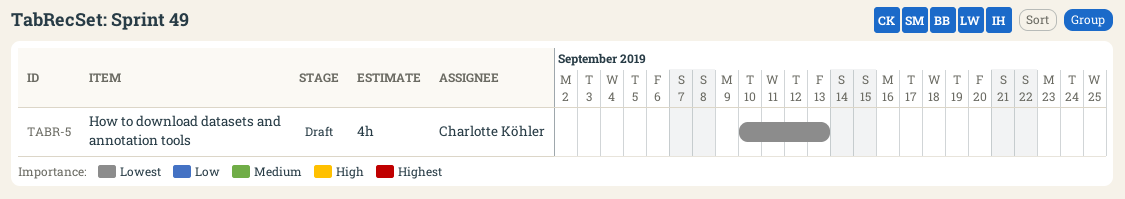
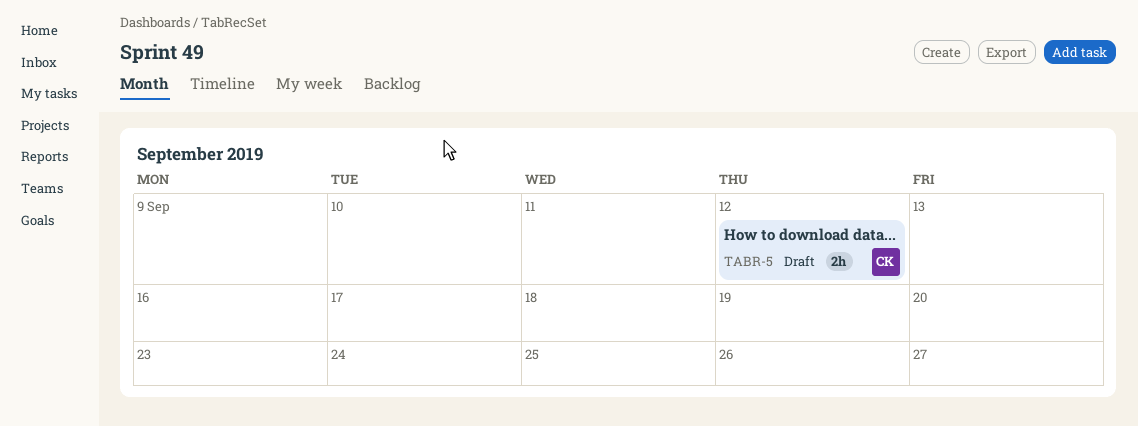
TABR-5, estimate: 4h -> 2h
TABR-5, due: Sep 13 -> Sep 12

